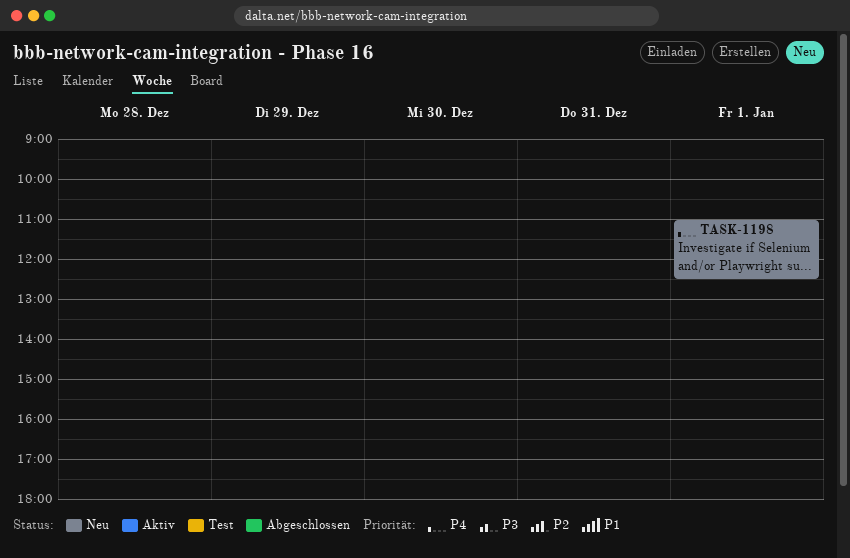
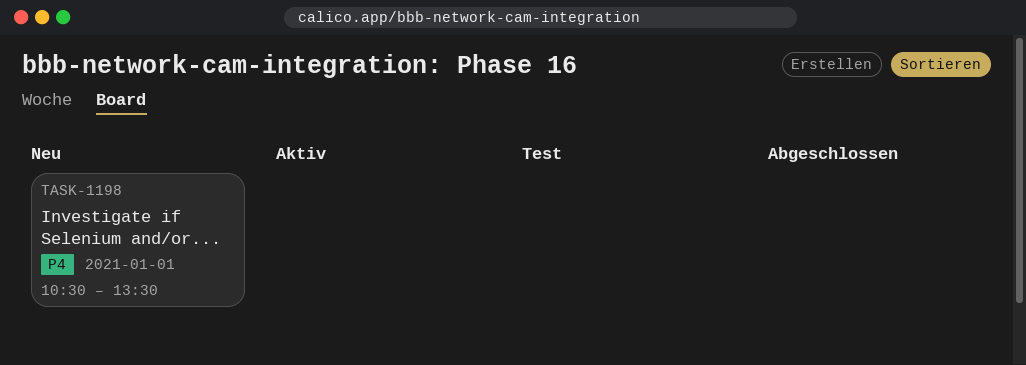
TASK-1198, begins: 11:00 -> 10:30
TASK-1198, ends: 12:30 -> 13:30

